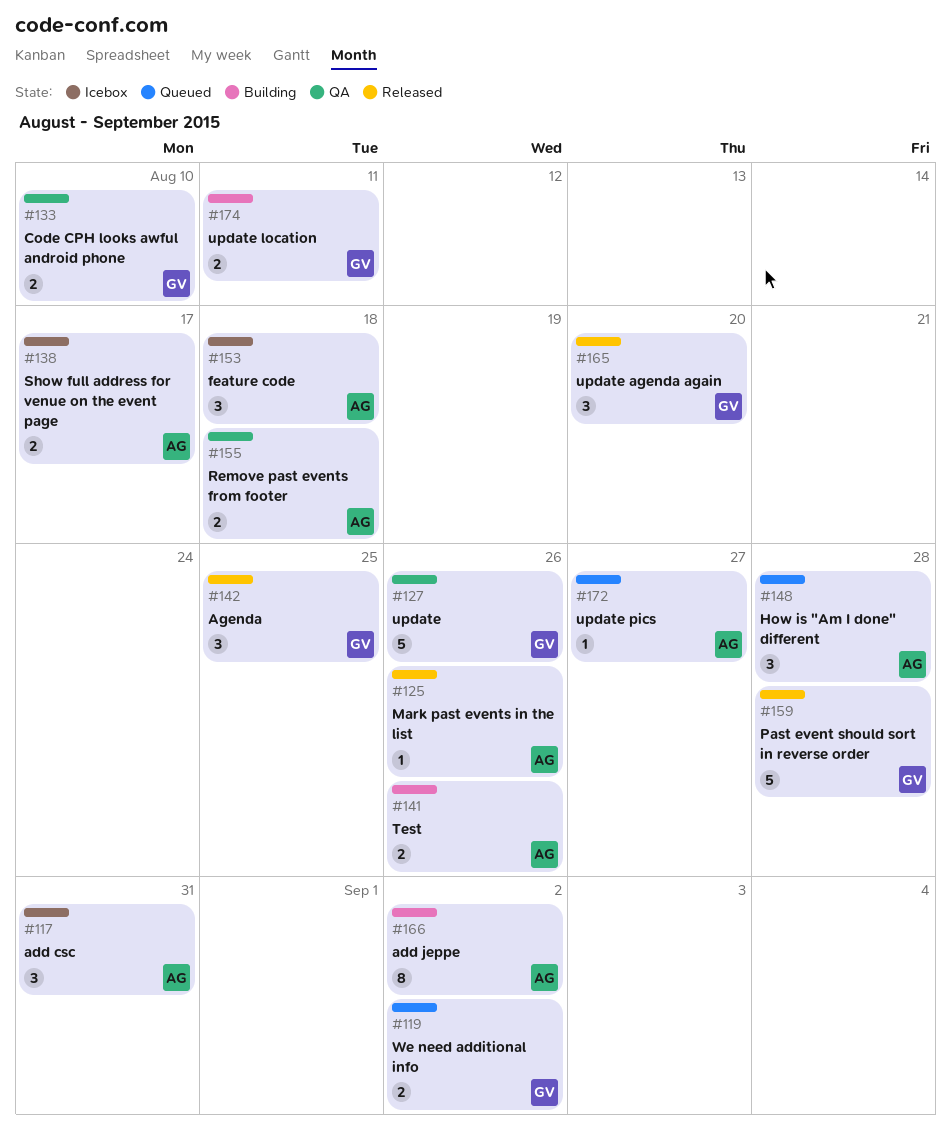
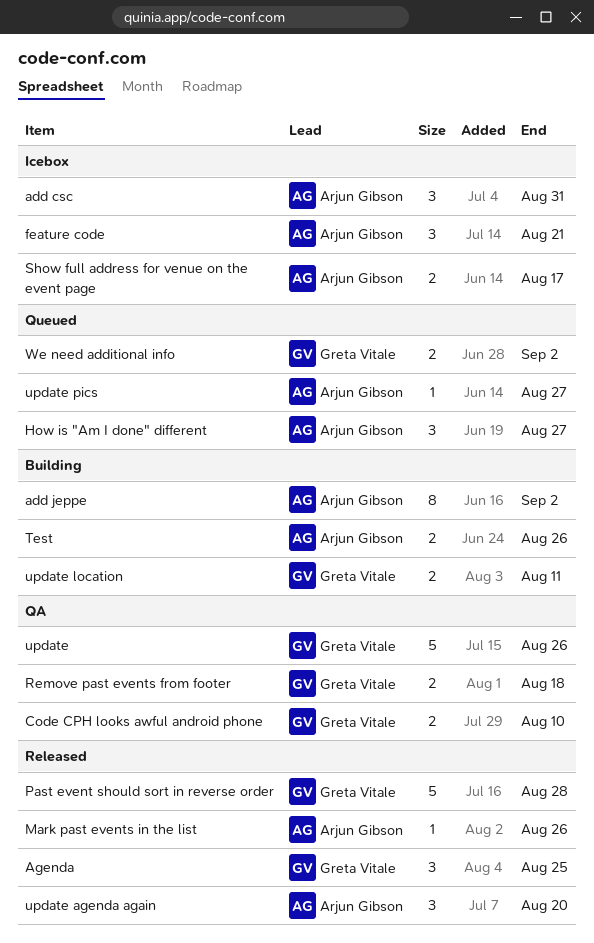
feature code, due: Aug 18 -> Aug 21
How is "Am I done" different, due: Aug 28 -> Aug 27
Remove past events from footer, owner: Arjun Gibson -> Greta Vitale
update agenda again, owner: Greta Vitale -> Arjun Gibson

